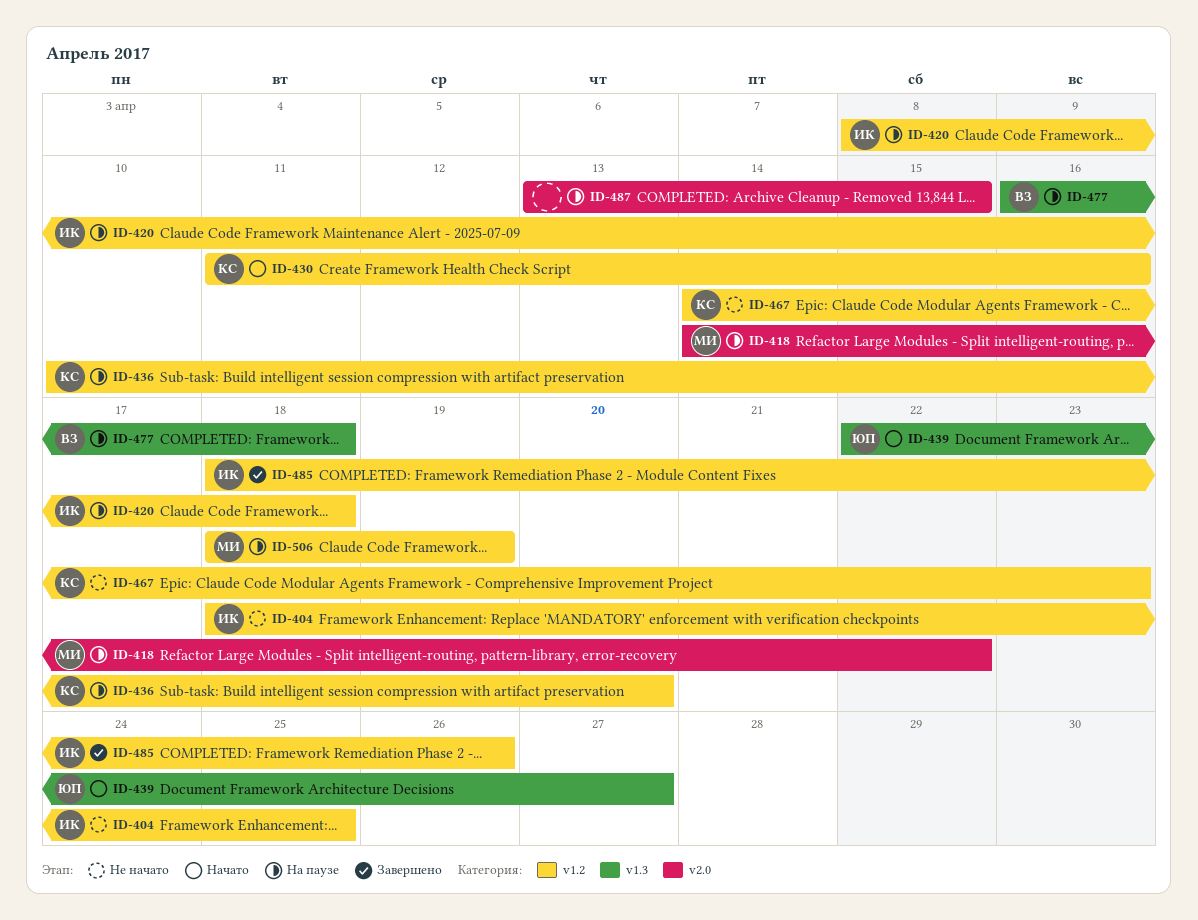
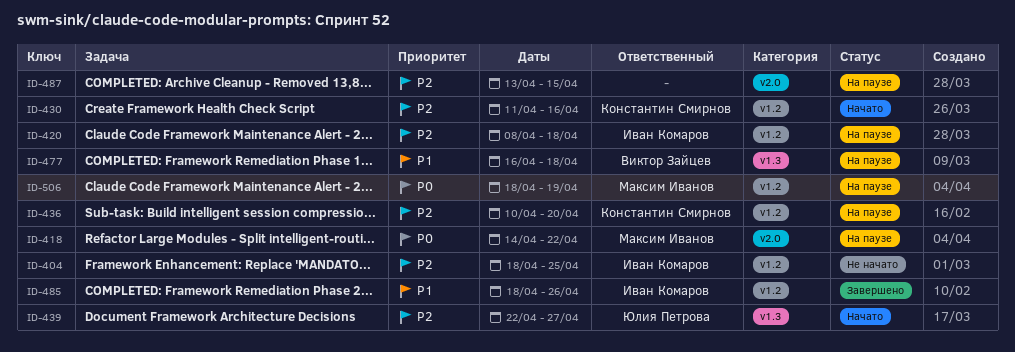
ID-467: present -> none

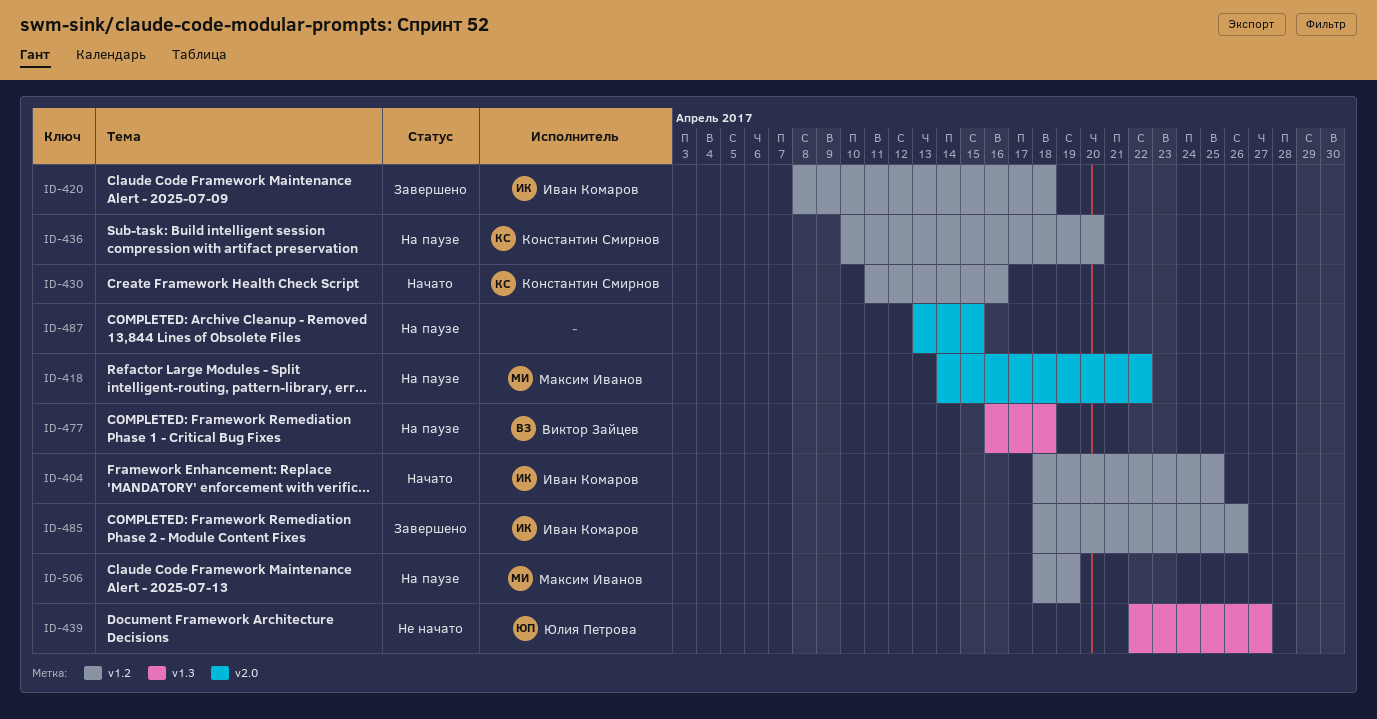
ID-404, status: Не начато -> Начато
ID-420, status: На паузе -> Завершено
ID-439, status: Начато -> Не начато

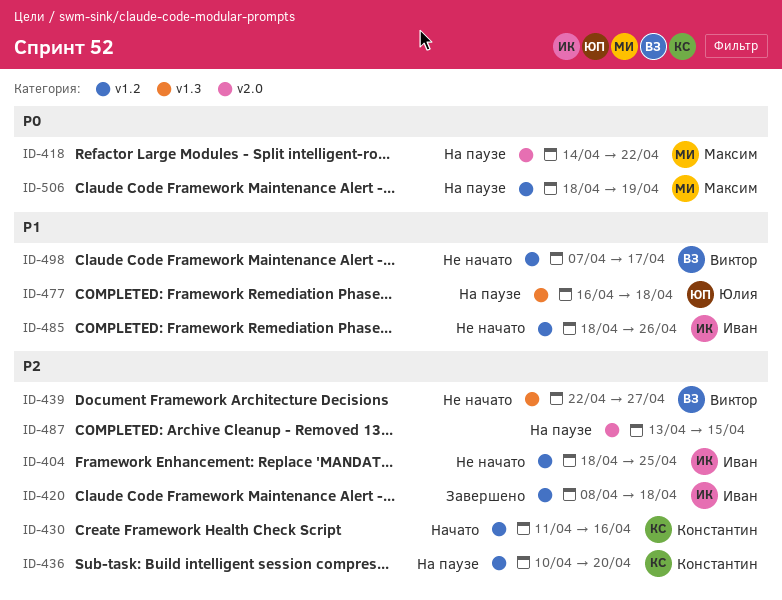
ID-404, status: Начато -> Не начато
ID-439, owner: Юлия Петрова -> Виктор Зайцев
ID-477, owner: Виктор Зайцев -> Юлия Петрова
ID-485, status: Завершено -> Не начато
ID-498: none -> present

